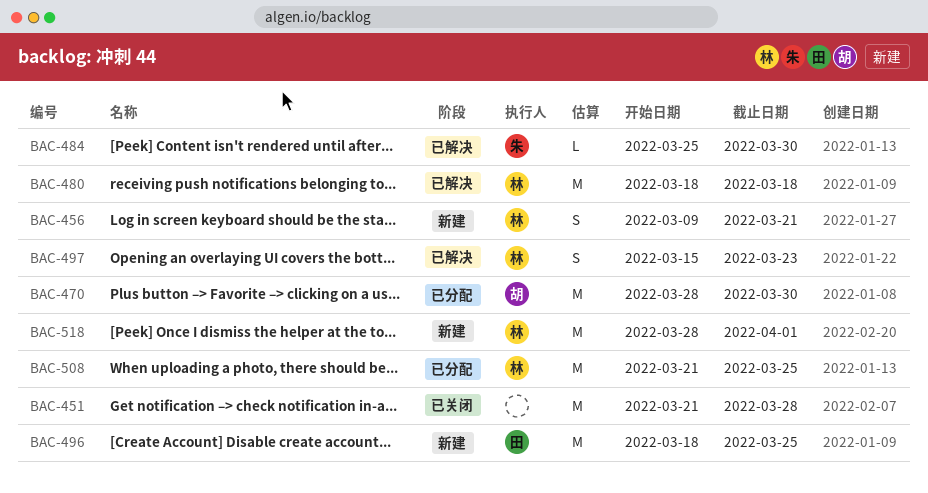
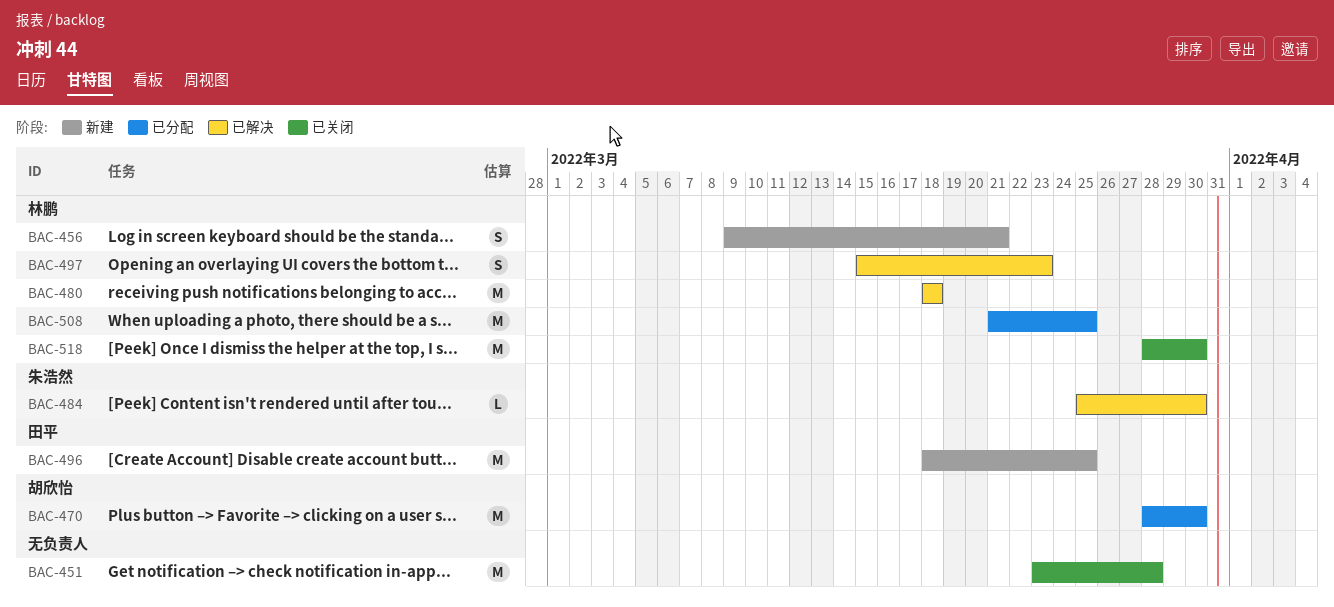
BAC-451, start: Mar 21 -> Mar 23
BAC-518, status: 新建 -> 已关闭
BAC-518, due: Apr 1 -> Mar 30

